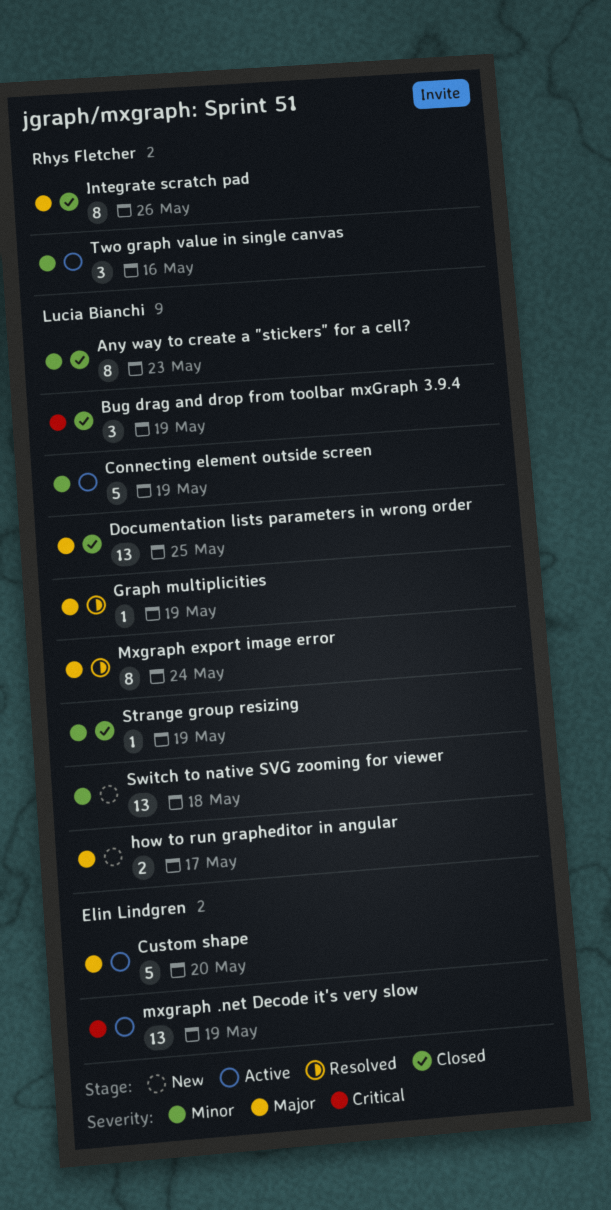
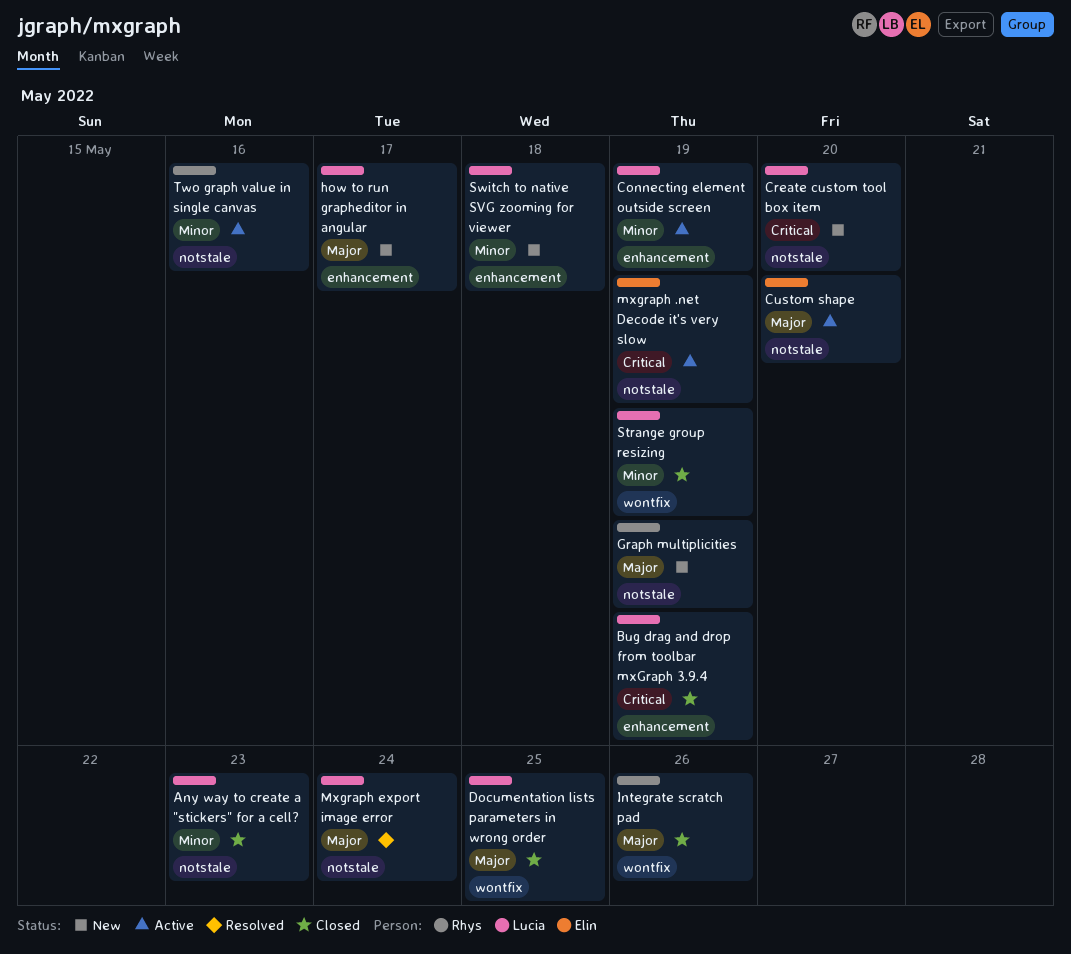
Create custom tool box item: none -> present
Graph multiplicities, status: Resolved -> New
Graph multiplicities, owner: Lucia Bianchi -> Rhys Fletcher

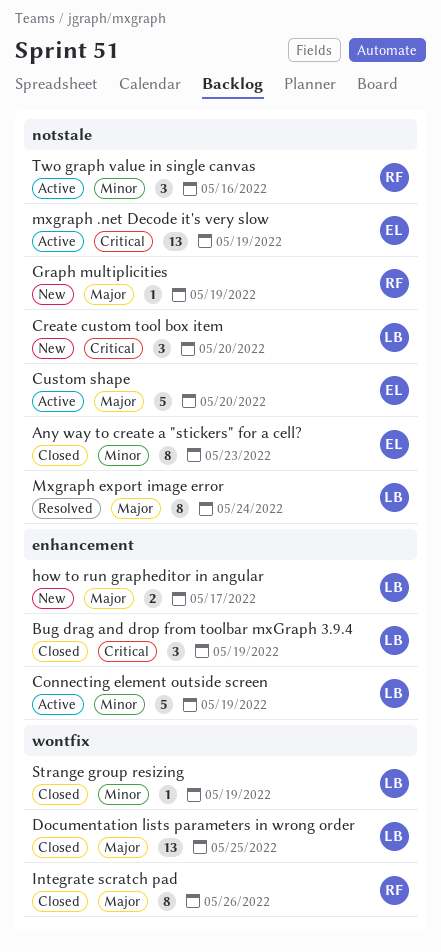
Any way to create a "stickers" for a cell?, owner: Lucia -> Elin
Switch to native SVG zooming for viewer: present -> none

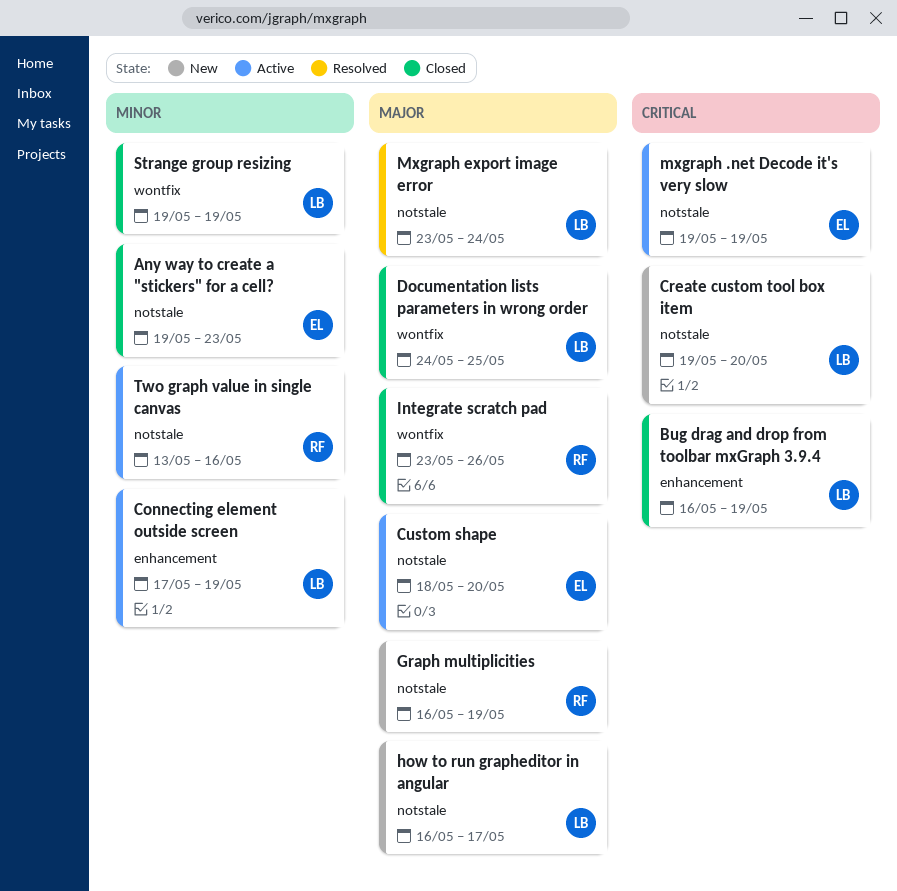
how to run grapheditor in angular, label: enhancement -> notstale

